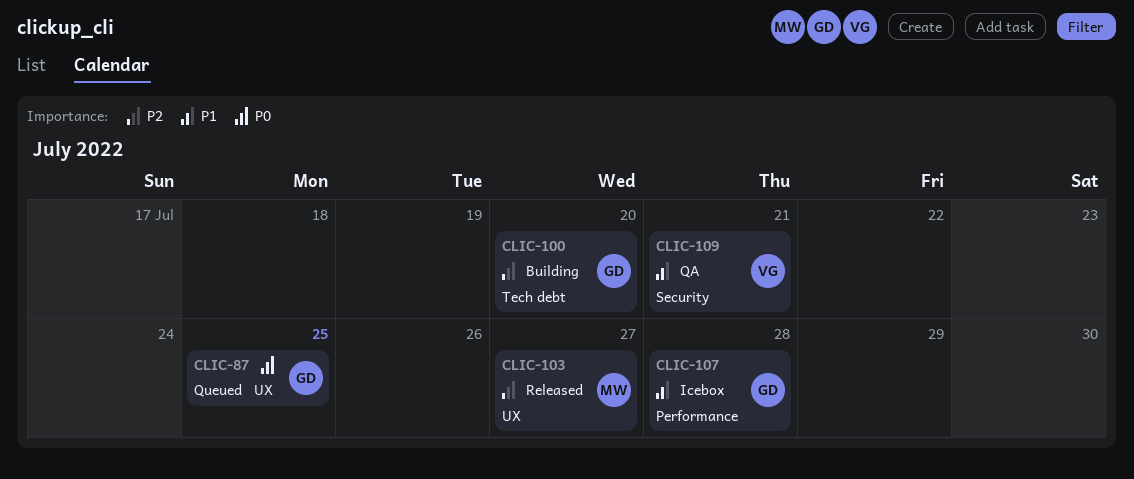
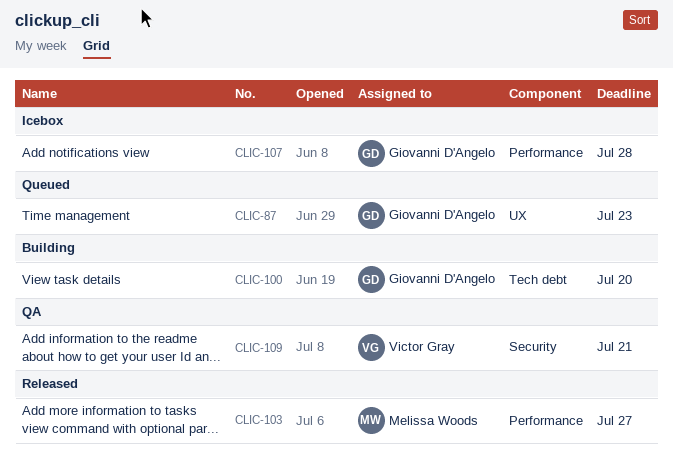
CLIC-87, due: Jul 25 -> Jul 23
CLIC-103, label: UX -> Performance

